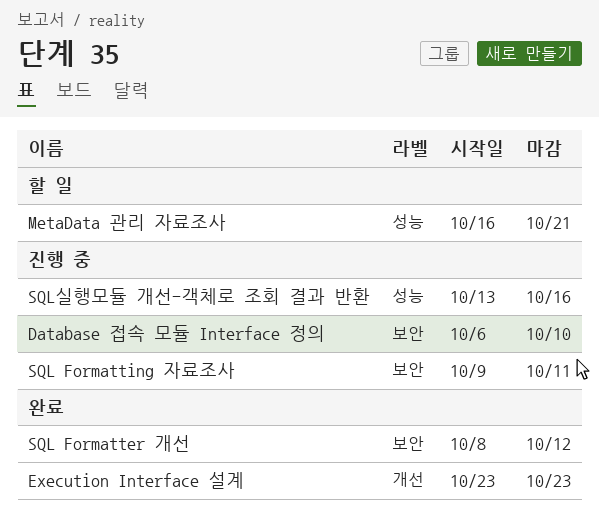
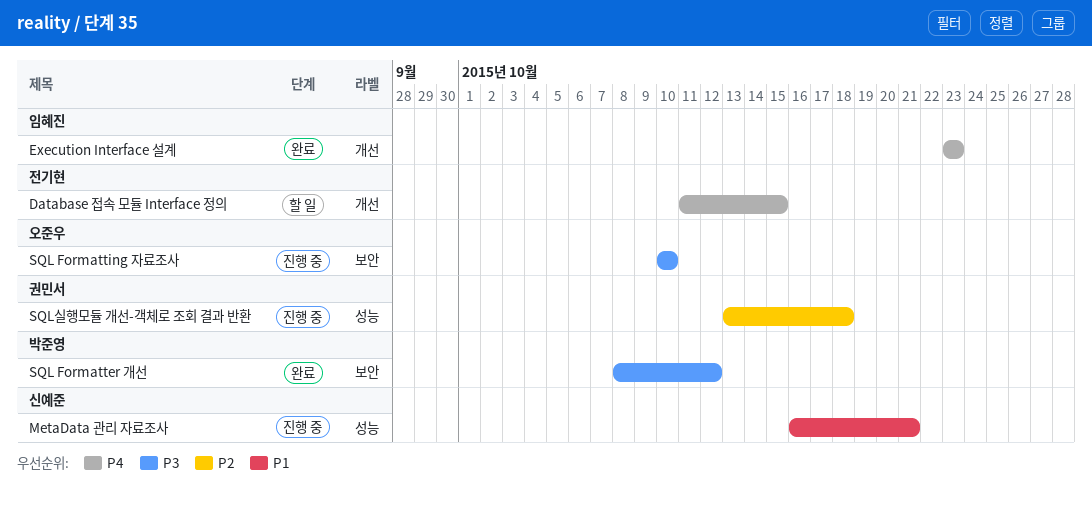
Database 접속 모듈 Interface 정의, status: 진행 중 -> 할 일
Database 접속 모듈 Interface 정의, label: 보안 -> 개선
Database 접속 모듈 Interface 정의, start: Oct 6 -> Oct 11
Database 접속 모듈 Interface 정의, due: Oct 10 -> Oct 15
MetaData 관리 자료조사, status: 할 일 -> 진행 중
SQL Formatting 자료조사, start: Oct 9 -> Oct 10
SQL Formatting 자료조사, due: Oct 11 -> Oct 10
SQL실행모듈 개선-객체로 조회 결과 반환, due: Oct 16 -> Oct 18

